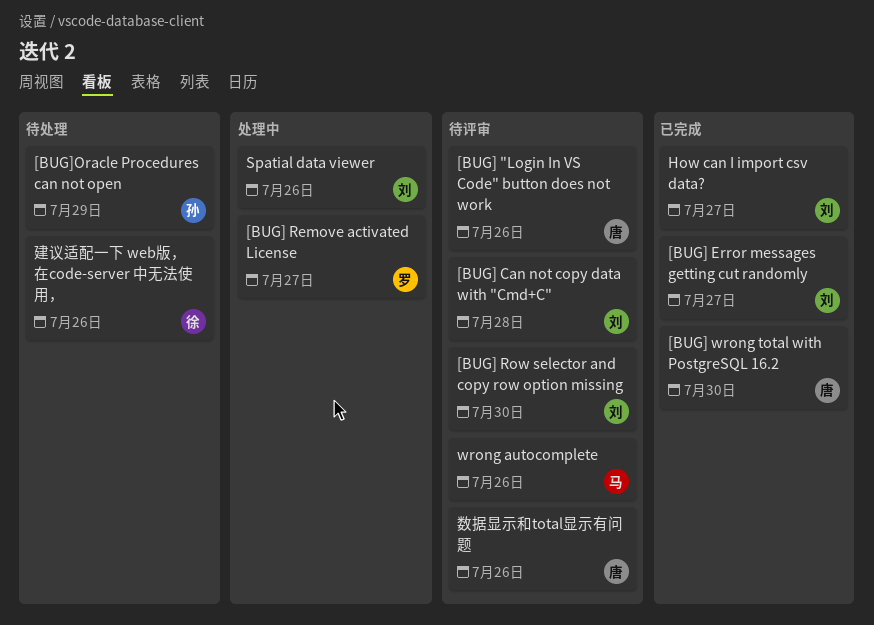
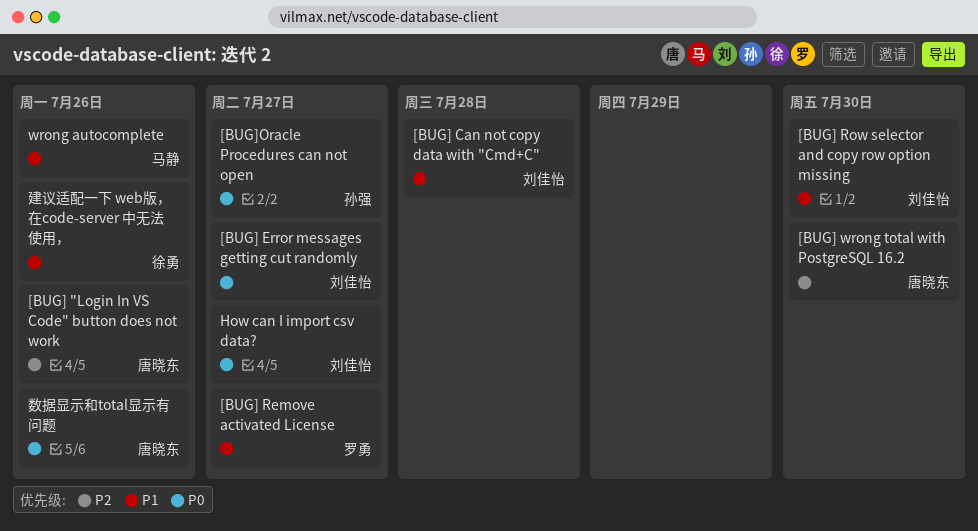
[BUG]Oracle Procedures can not open, due: Jul 29 -> Jul 27
Spatial data viewer: present -> none

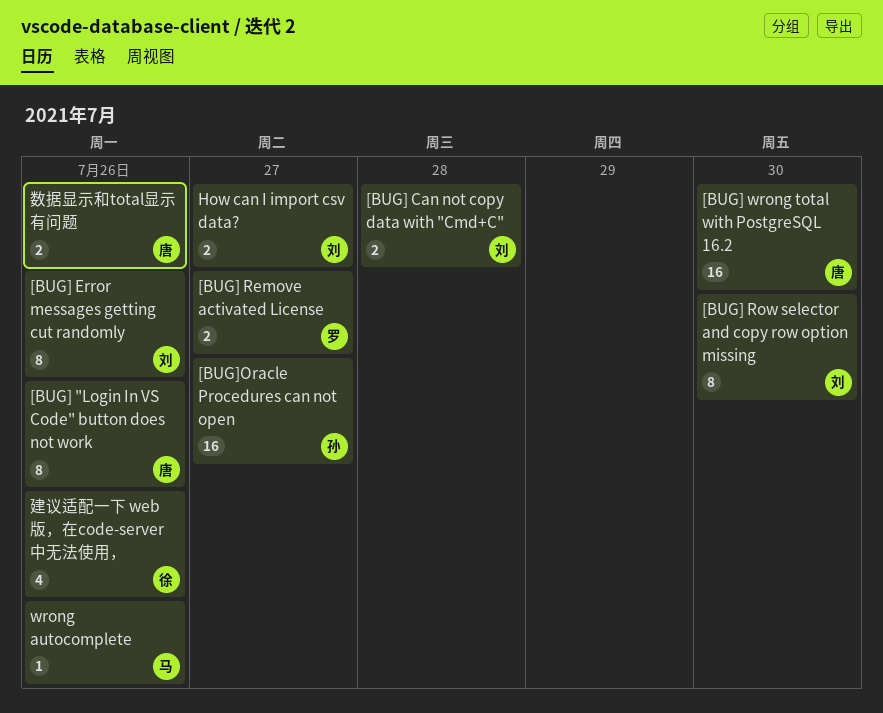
[BUG] Error messages getting cut randomly, due: Jul 27 -> Jul 26

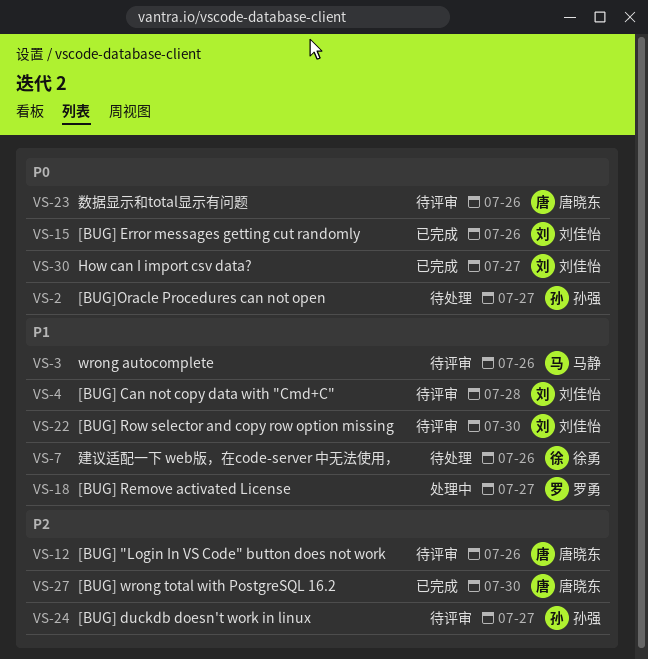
[BUG] duckdb doesn't work in linux: none -> present

